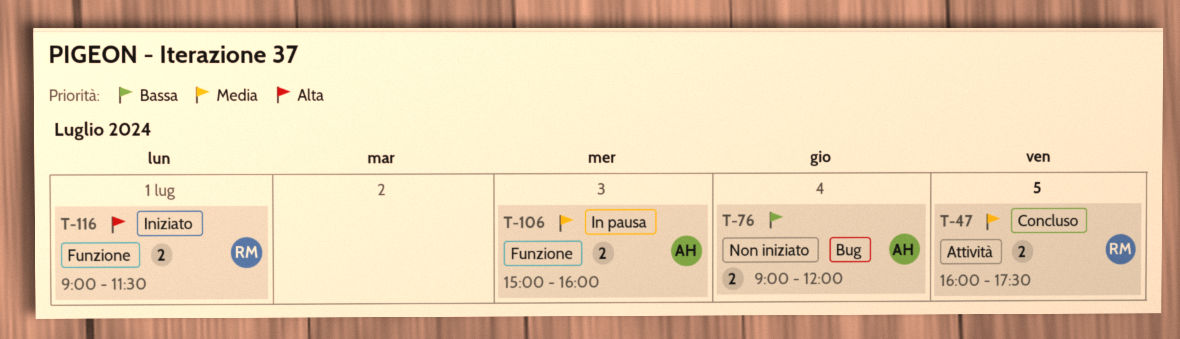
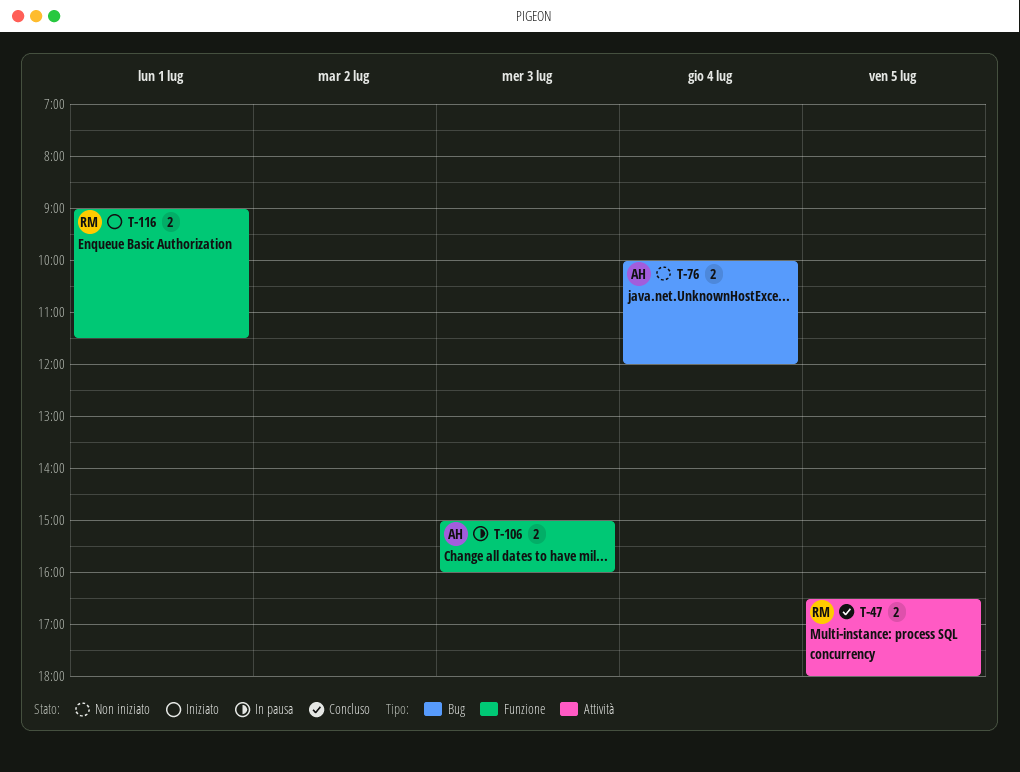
T-47, begins: 16:00 -> 16:30
T-47, ends: 17:30 -> 18:00
T-76, begins: 09:00 -> 10:00

